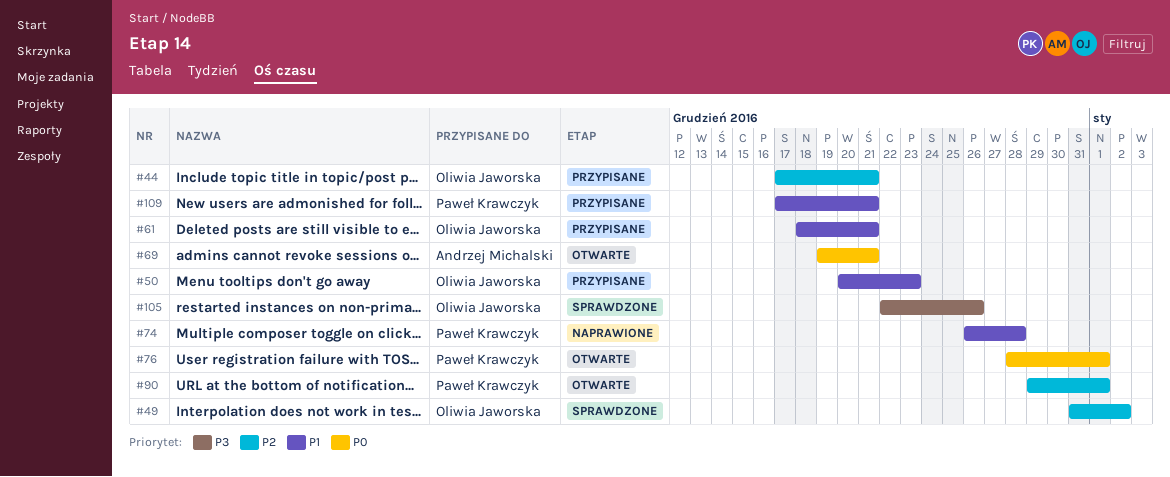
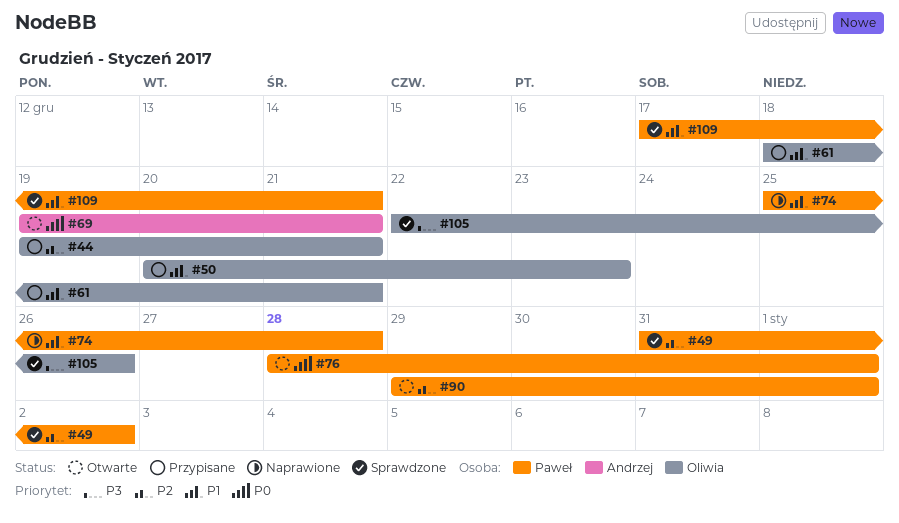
#44, start: Dec 17 -> Dec 19
#49, owner: Oliwia Jaworska -> Paweł Krawczyk
#74, start: Dec 26 -> Dec 25
#109, status: Przypisane -> Sprawdzone

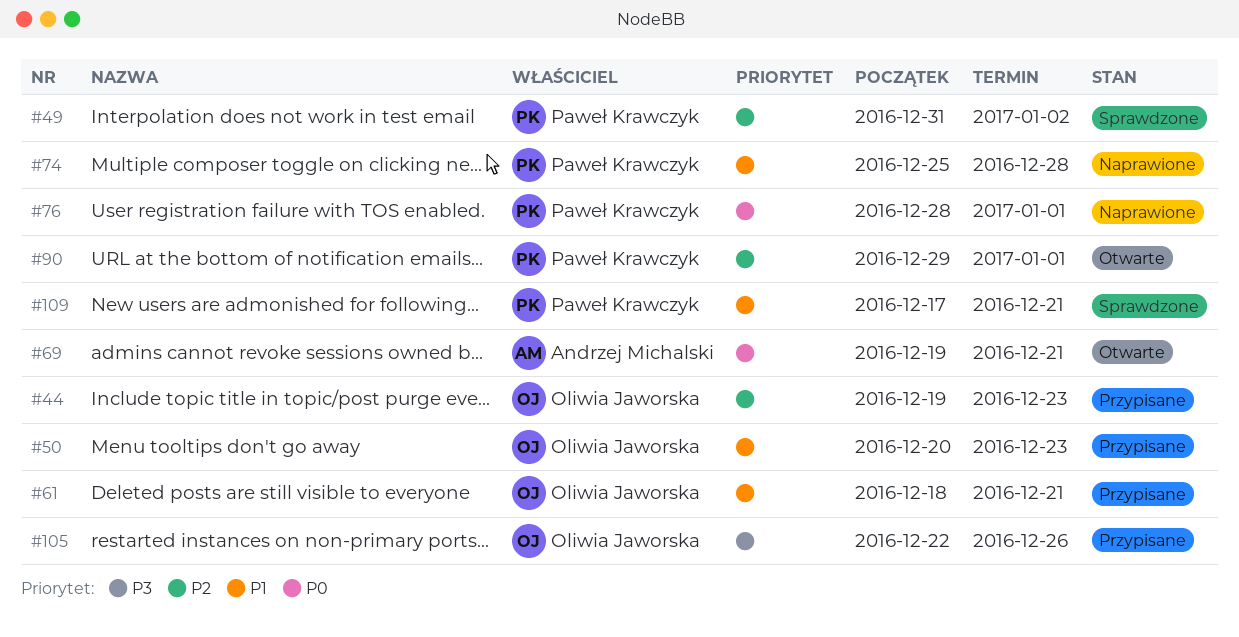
#44, due: Dec 21 -> Dec 23
#76, status: Otwarte -> Naprawione
#105, status: Sprawdzone -> Przypisane

